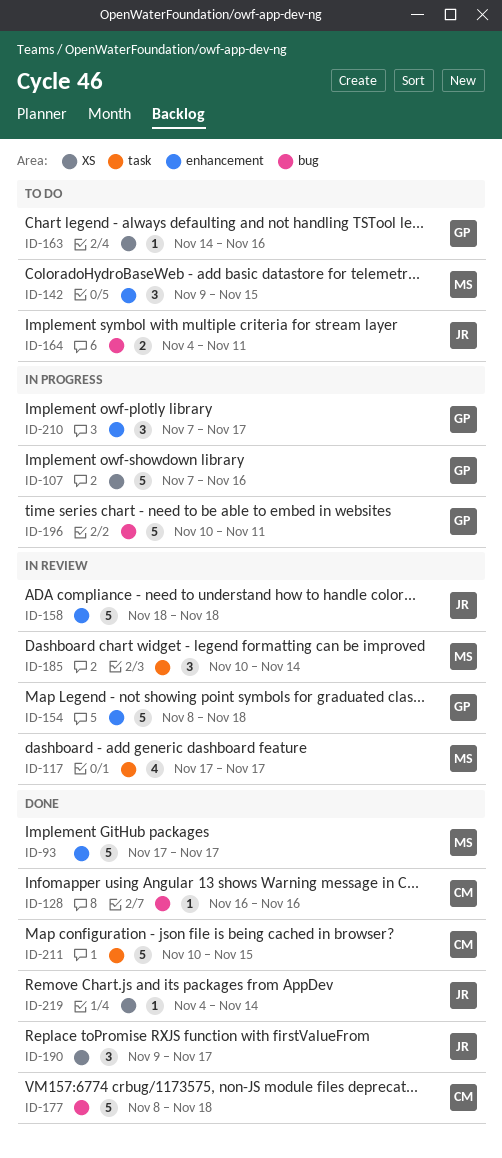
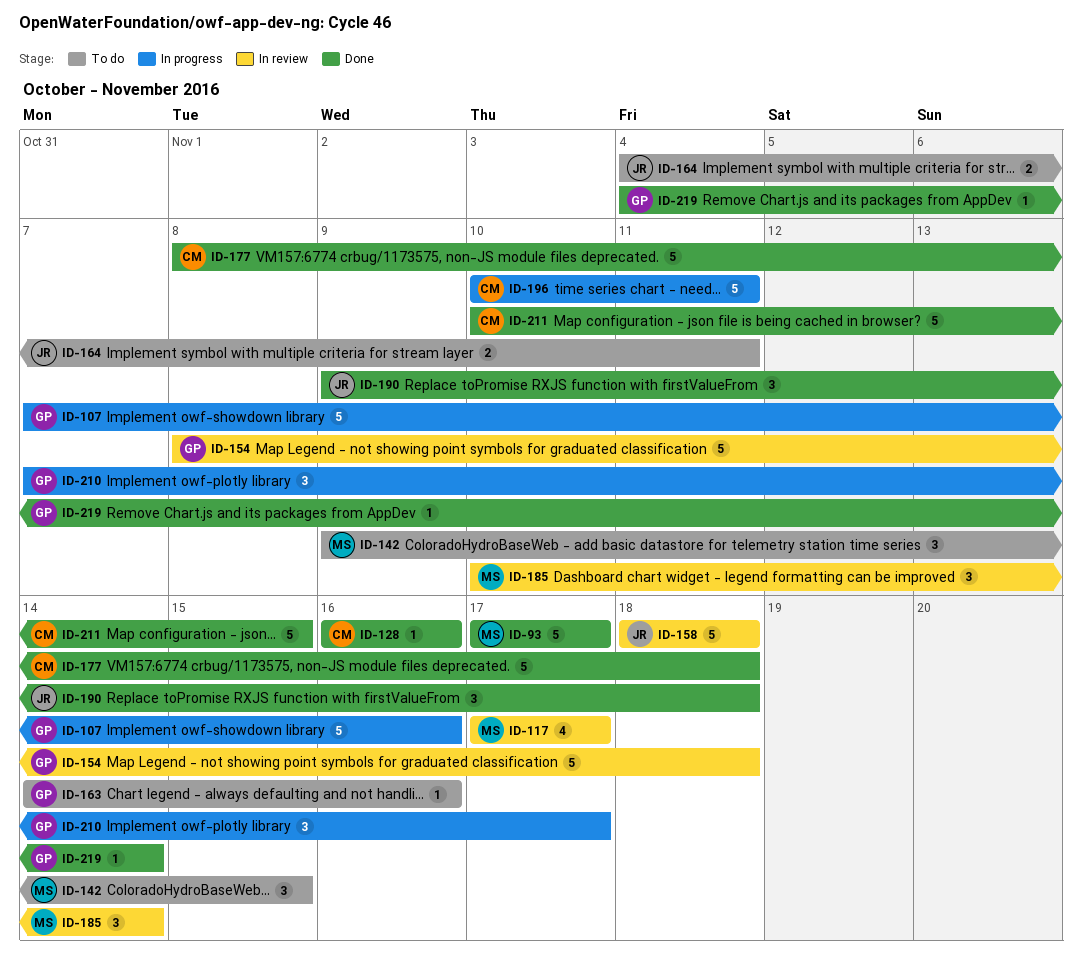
ID-190, due: Nov 17 -> Nov 18
ID-196, owner: GP -> CM
ID-219, owner: JR -> GP

